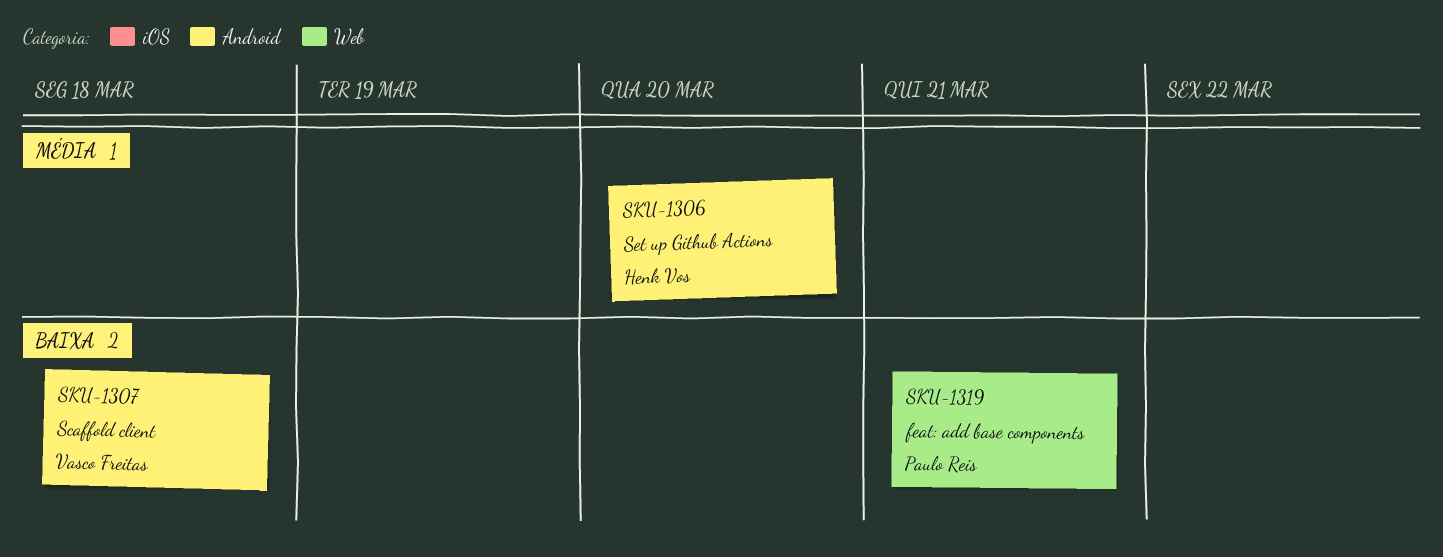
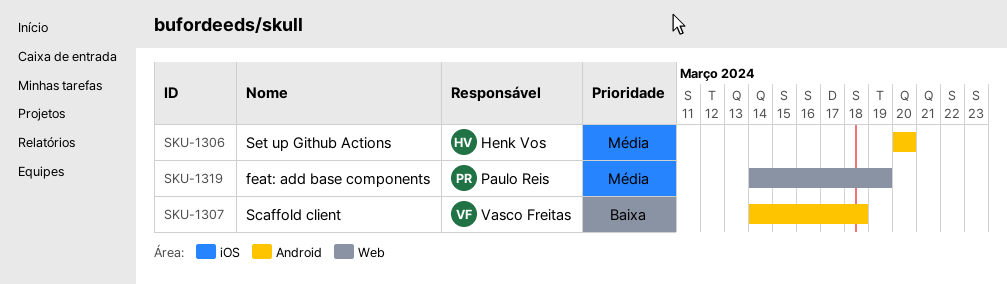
SKU-1319, priority: Baixa -> Média
SKU-1319, due: Mar 21 -> Mar 19

